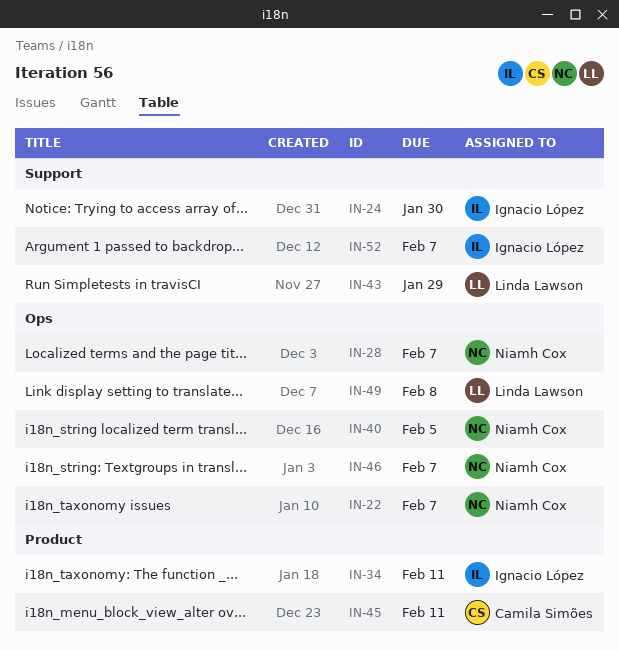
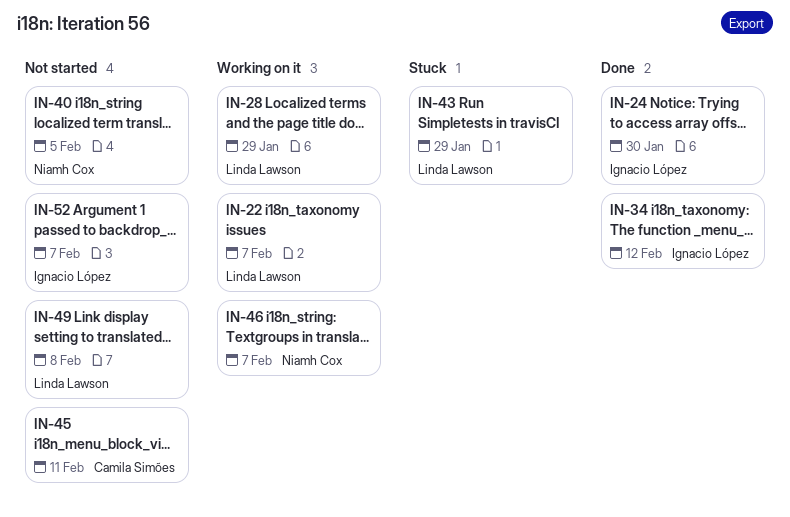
IN-22, owner: Niamh Cox -> Linda Lawson
IN-28, owner: Niamh Cox -> Linda Lawson
IN-28, due: Feb 7 -> Jan 29
IN-34, due: Feb 11 -> Feb 12

